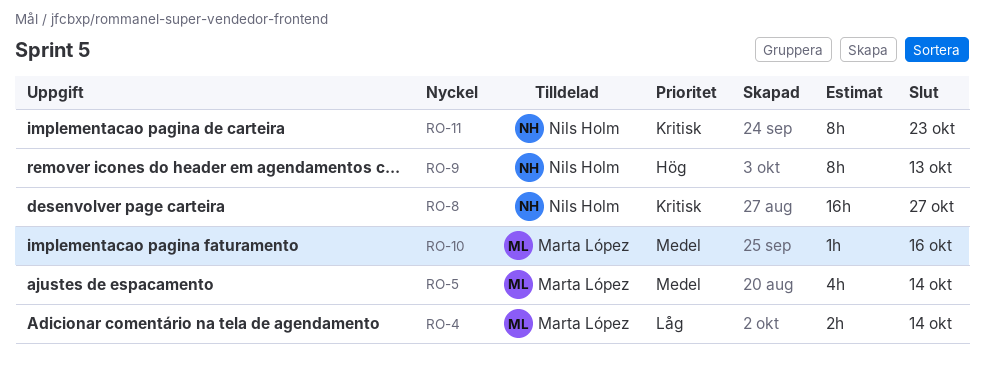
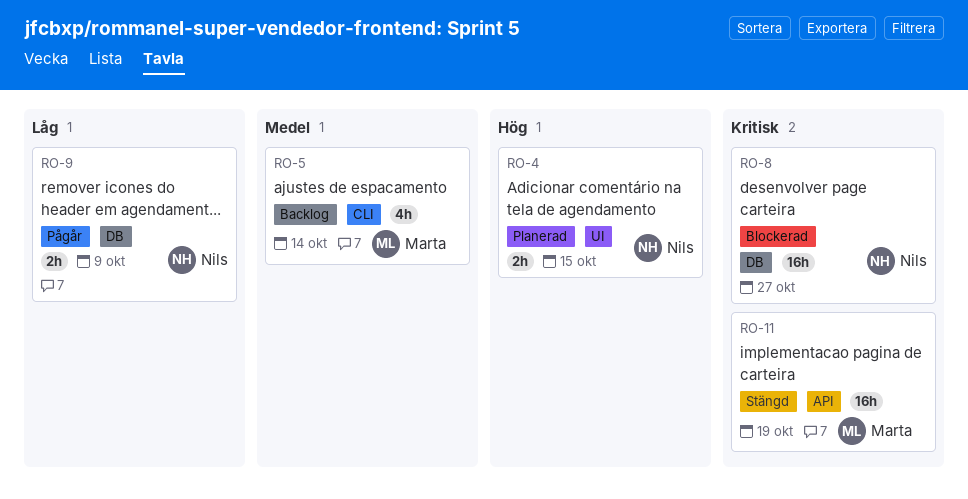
RO-4, owner: Marta López -> Nils Holm
RO-4, priority: Låg -> Hög
RO-4, due: Oct 14 -> Oct 15
RO-9, priority: Hög -> Låg
RO-9, estimate: 8h -> 2h
RO-9, due: Oct 13 -> Oct 9
RO-10: present -> none
RO-11, owner: Nils Holm -> Marta López
RO-11, estimate: 8h -> 16h
RO-11, due: Oct 23 -> Oct 19

